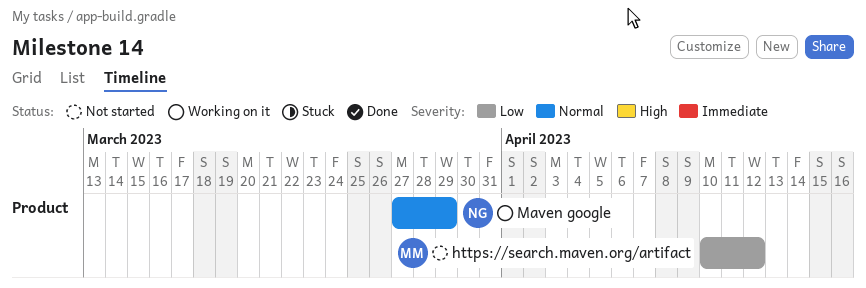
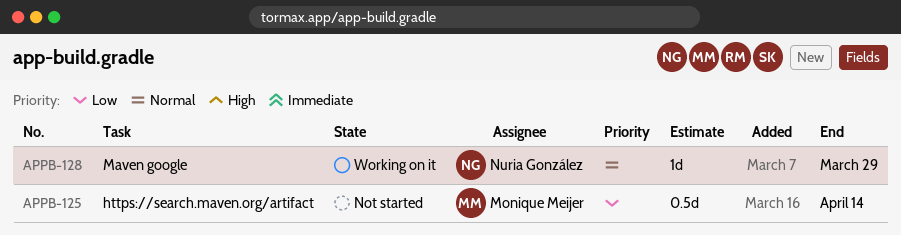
https://search.maven.org/artifact, due: Apr 12 -> Apr 14

